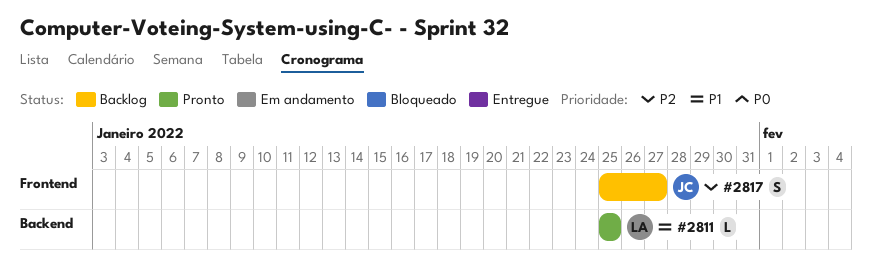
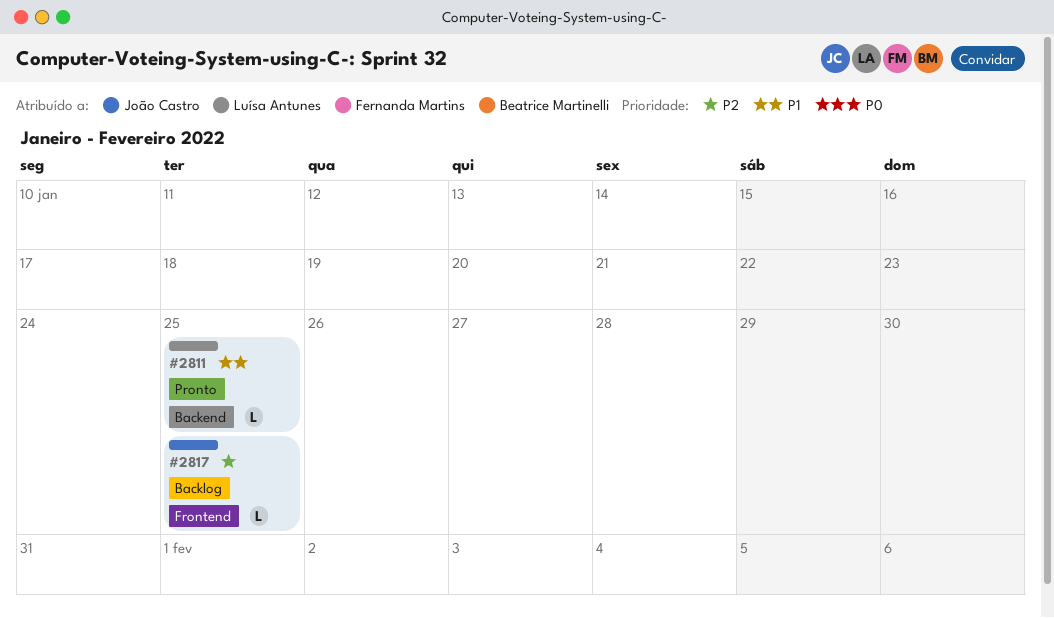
#2817, estimate: S -> L
#2817, due: Jan 27 -> Jan 25

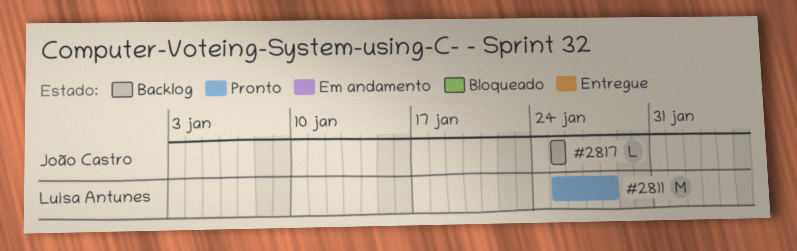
#2811, estimate: L -> M
#2811, due: Jan 25 -> Jan 28

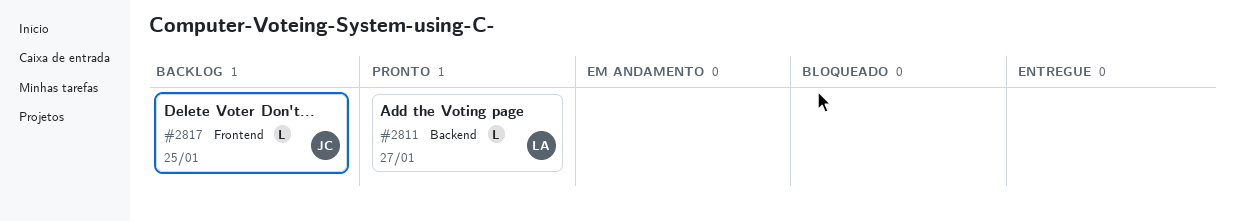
#2811, estimate: M -> L
#2811, due: Jan 28 -> Jan 27

